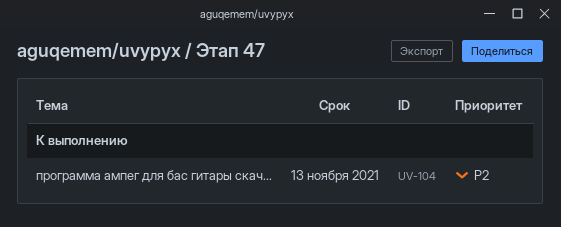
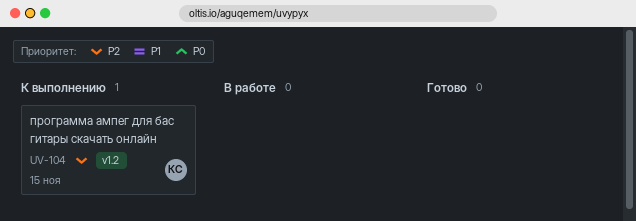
UV-104, due: Nov 13 -> Nov 15

